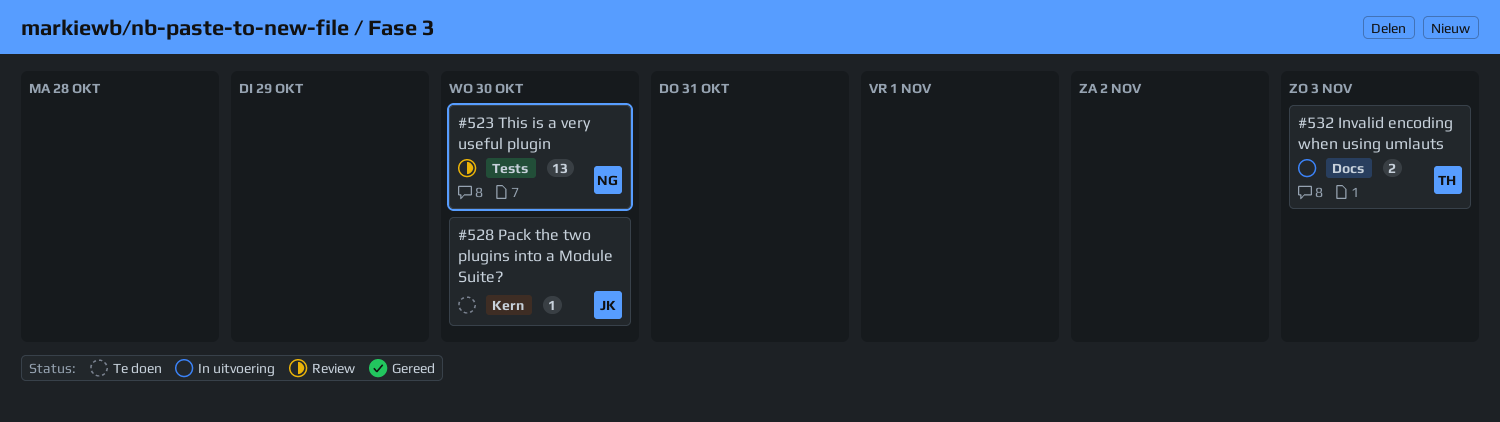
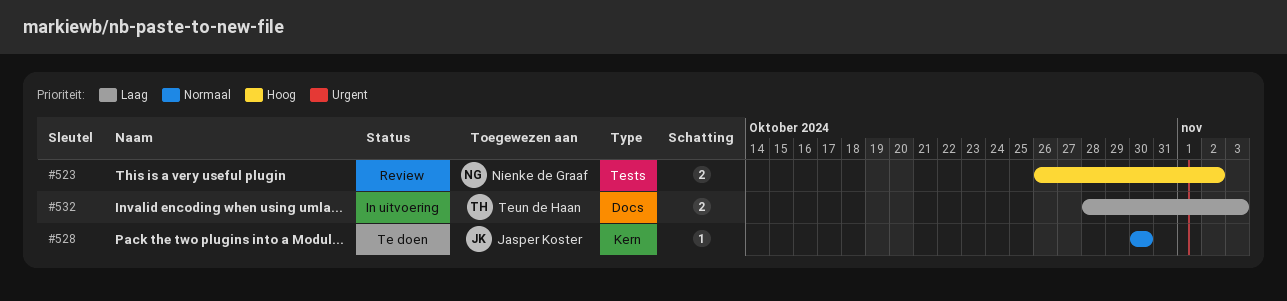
#523, estimate: 13 -> 2
#523, due: Oct 30 -> Nov 2

